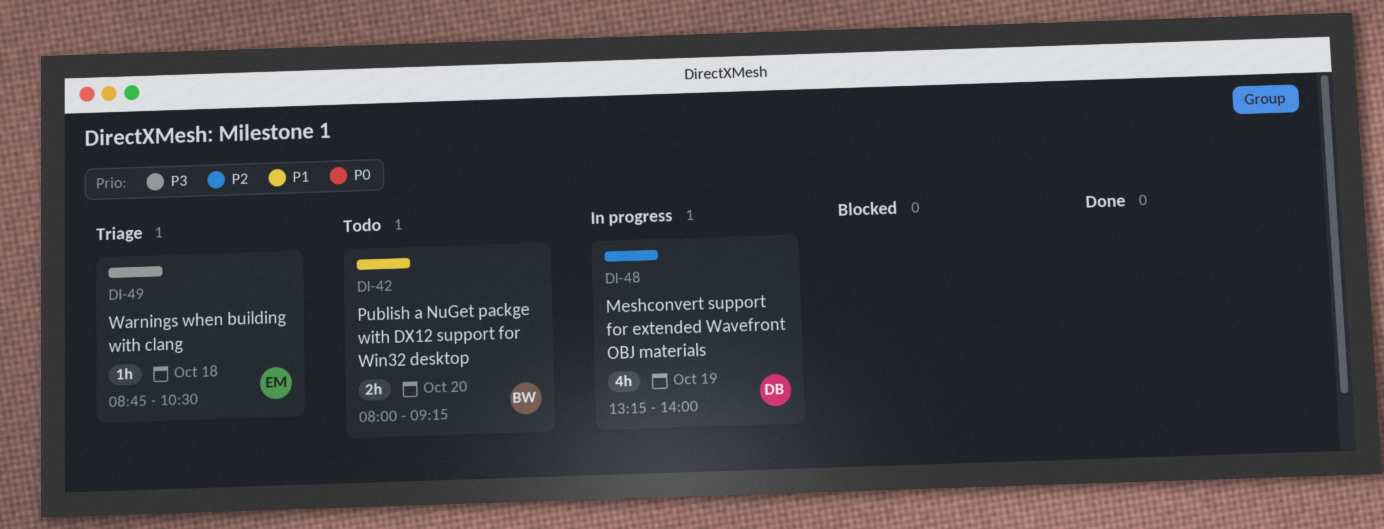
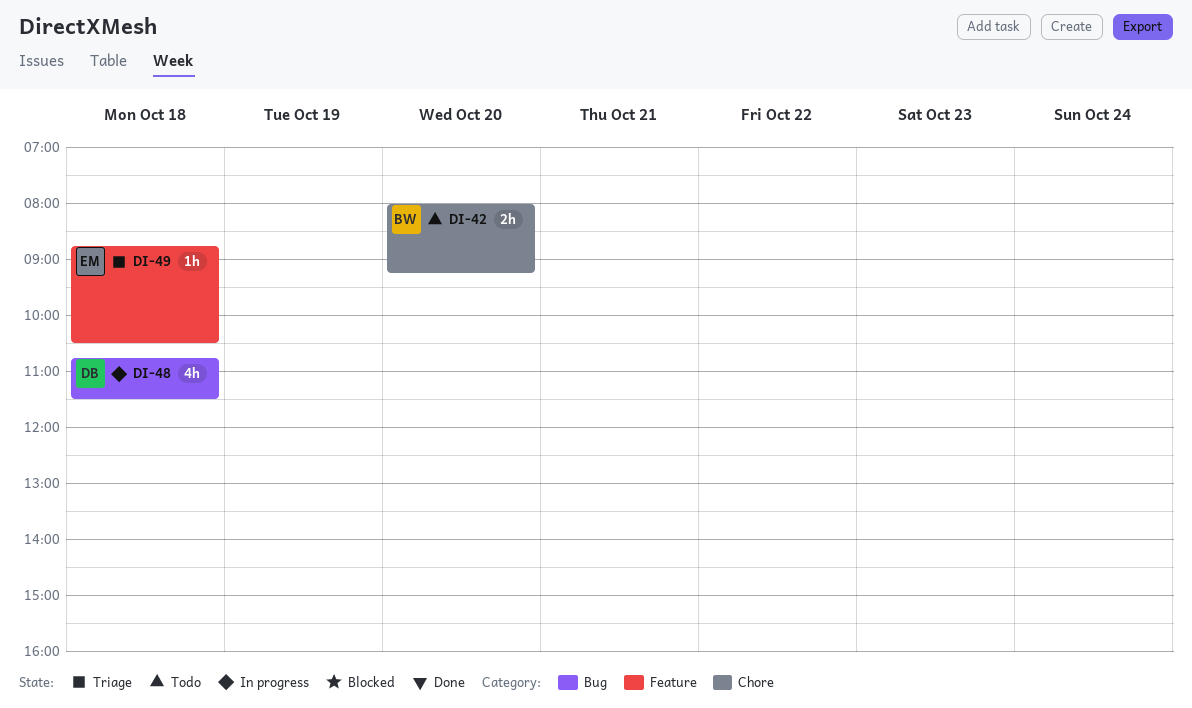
DI-48, day: Oct 19 -> Oct 18
DI-48, begins: 13:15 -> 10:45
DI-48, ends: 14:00 -> 11:30

